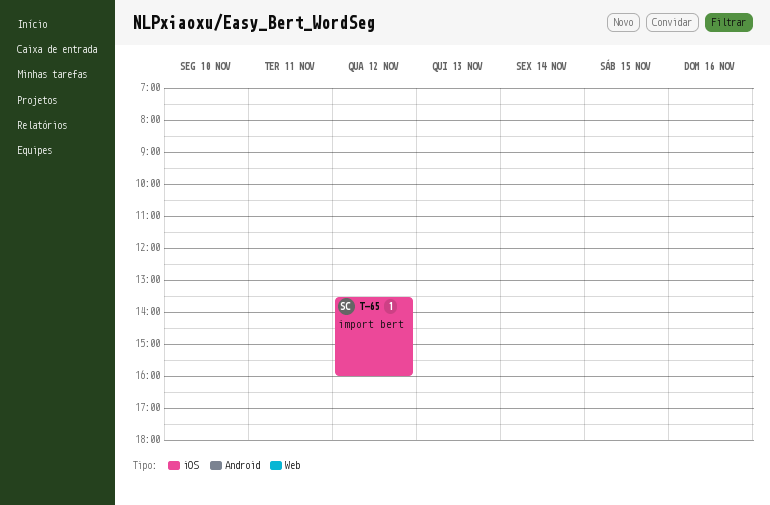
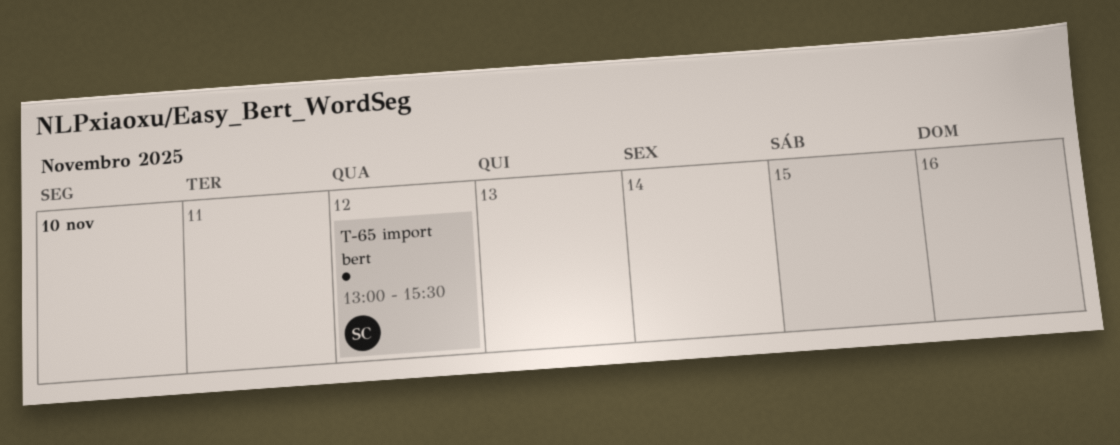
T-65, begins: 13:30 -> 13:00
T-65, ends: 16:00 -> 15:30

